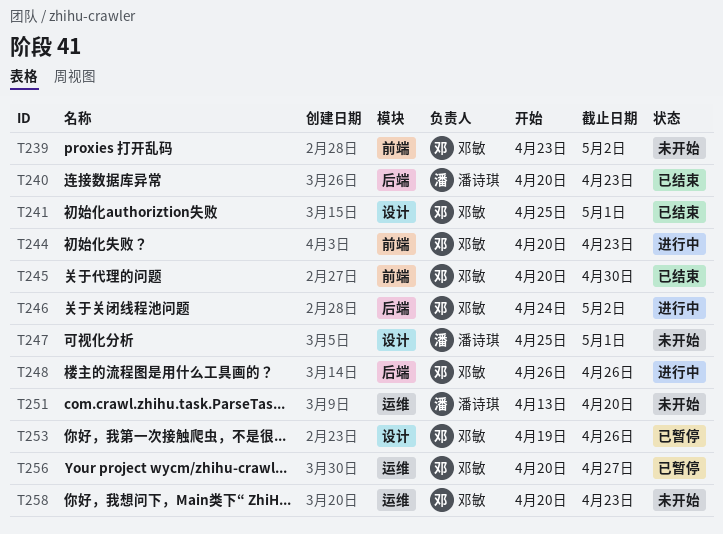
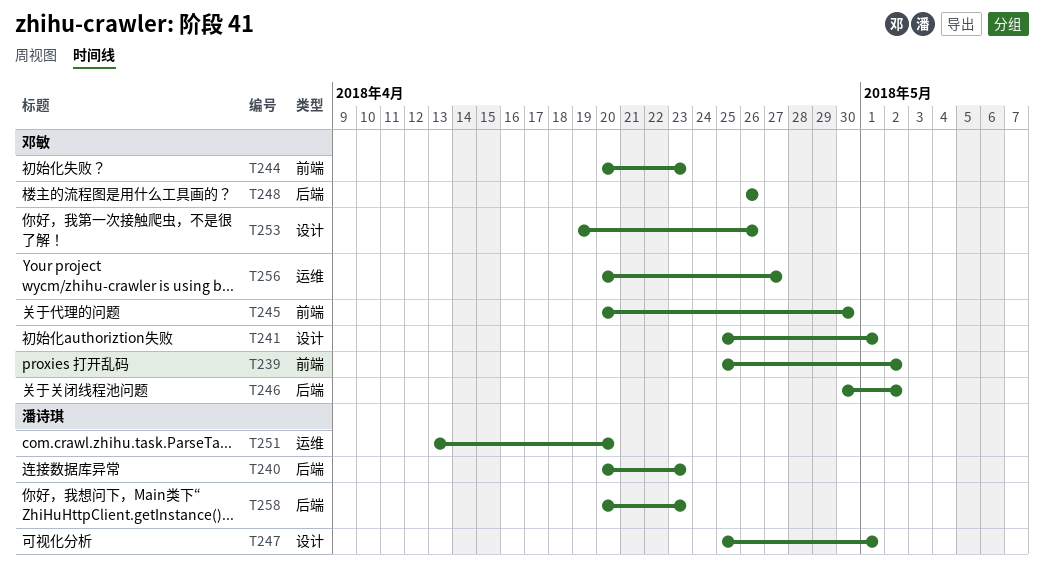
T239, start: Apr 23 -> Apr 25
T246, start: Apr 24 -> Apr 30
T258, owner: 邓敏 -> 潘诗琪
T258, label: 运维 -> 后端

